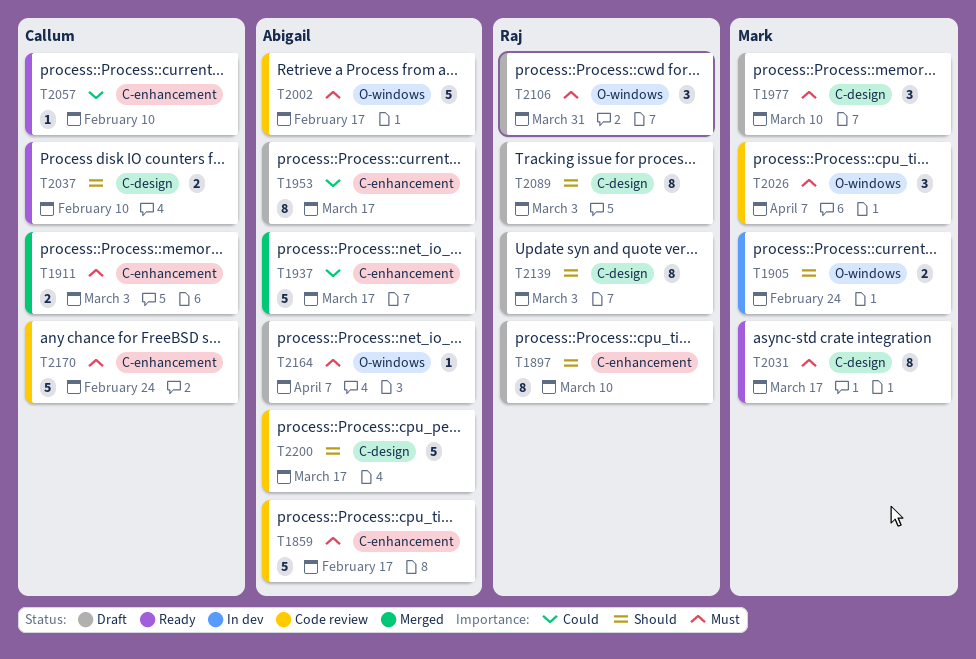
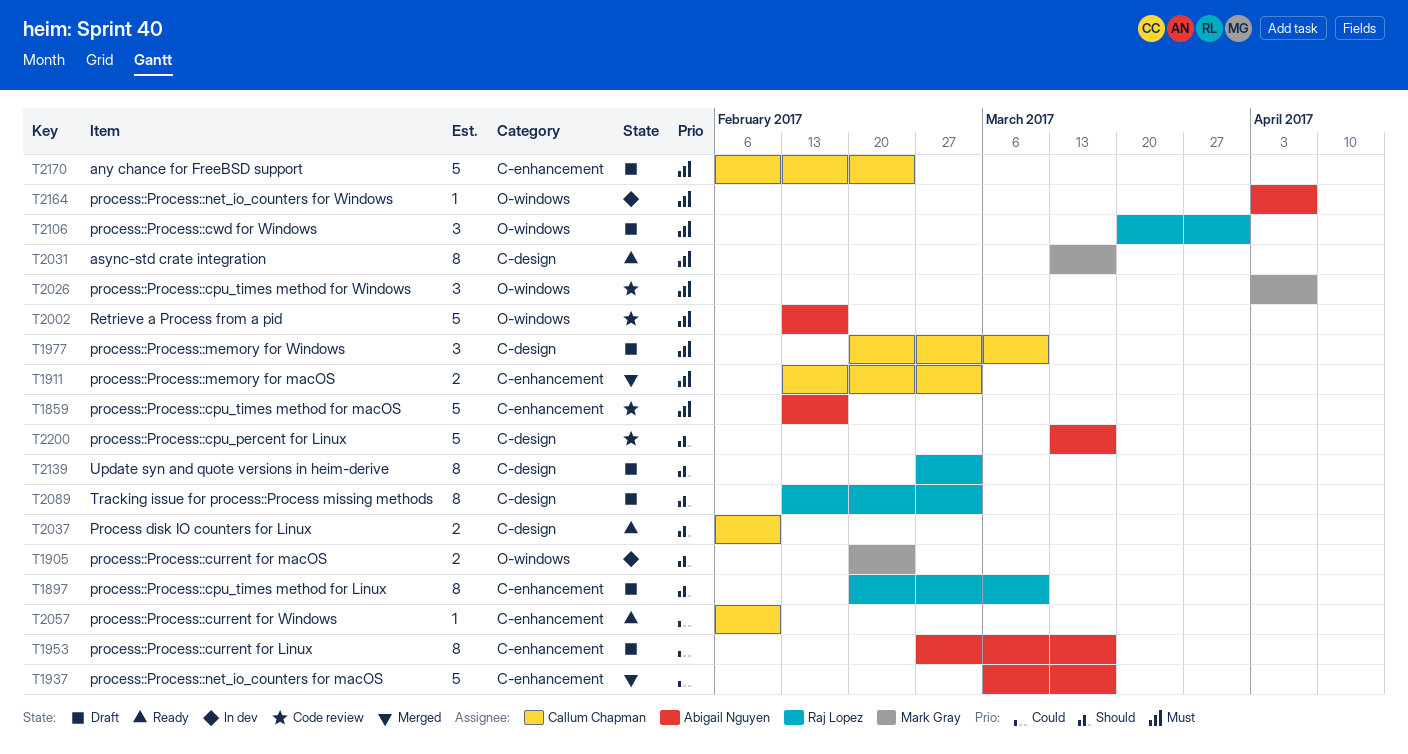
T1977, owner: Mark Gray -> Callum Chapman
T2164, status: Draft -> In dev
T2170, status: Code review -> Draft

